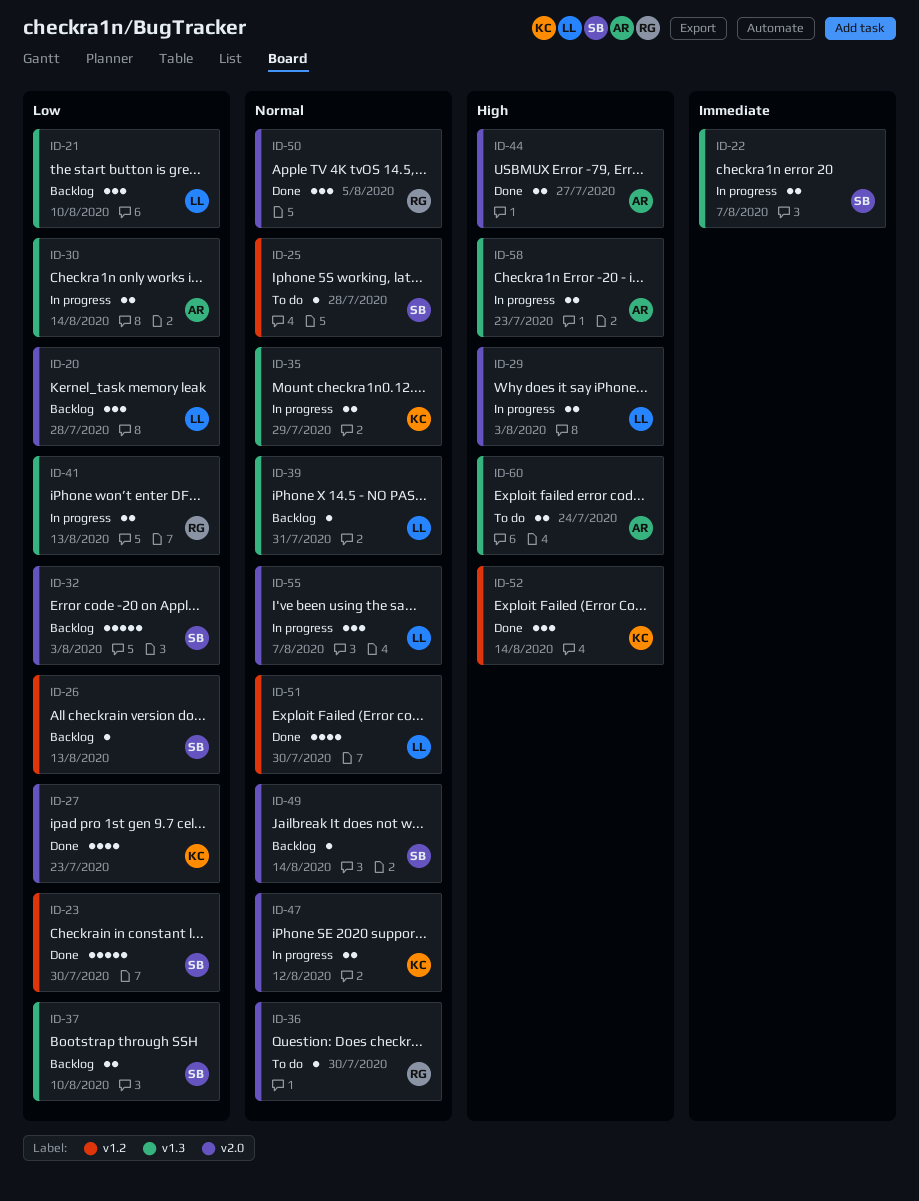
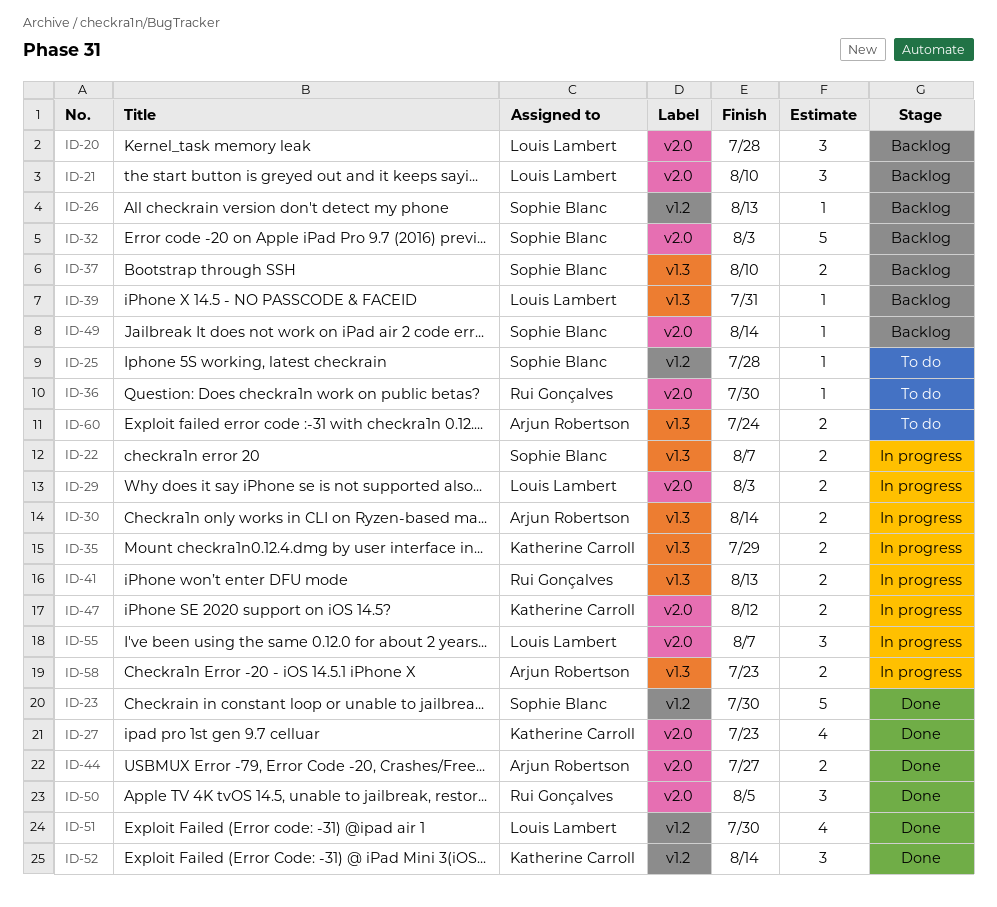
ID-21, label: v1.3 -> v2.0

